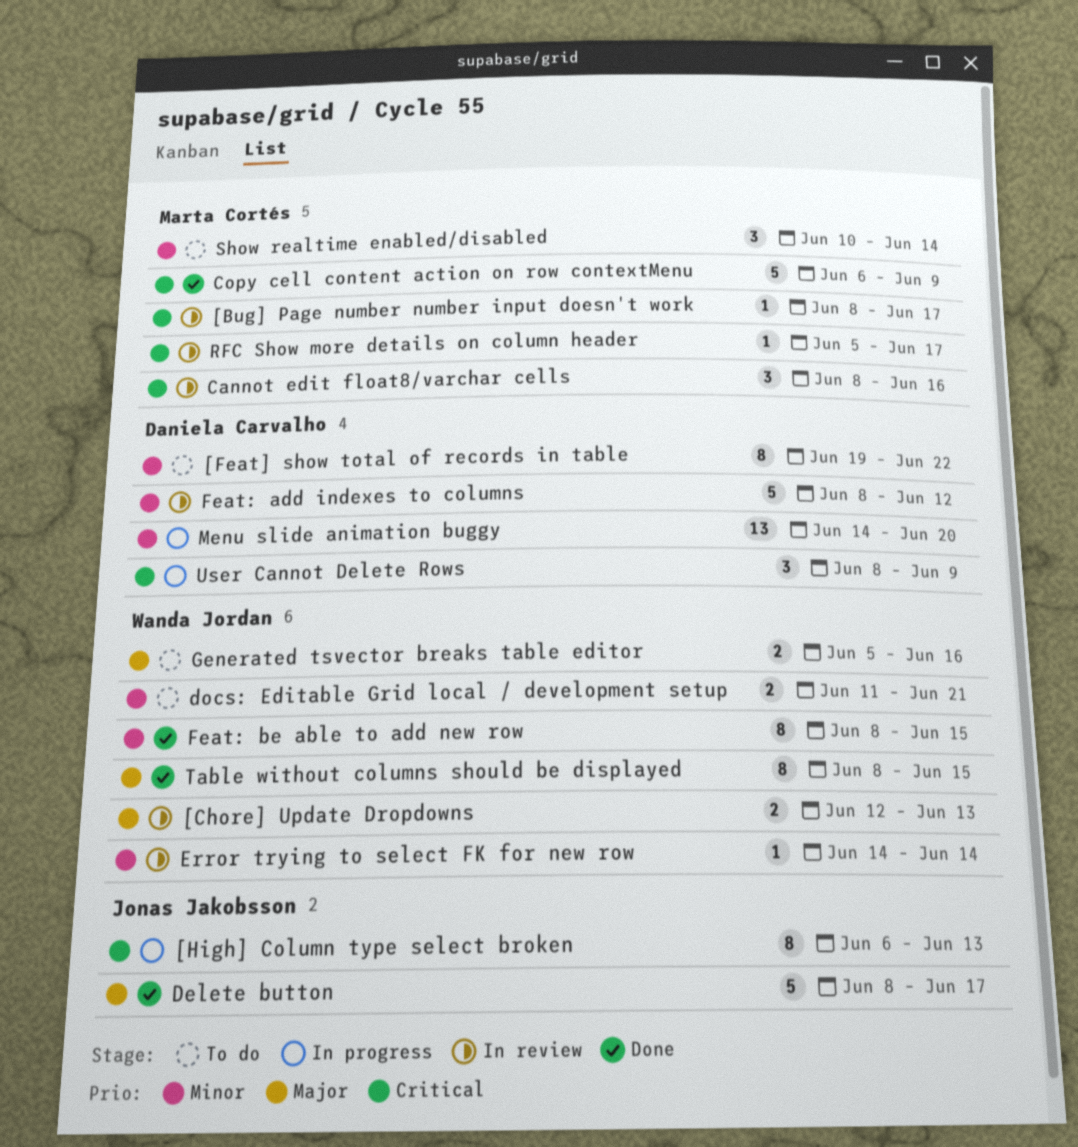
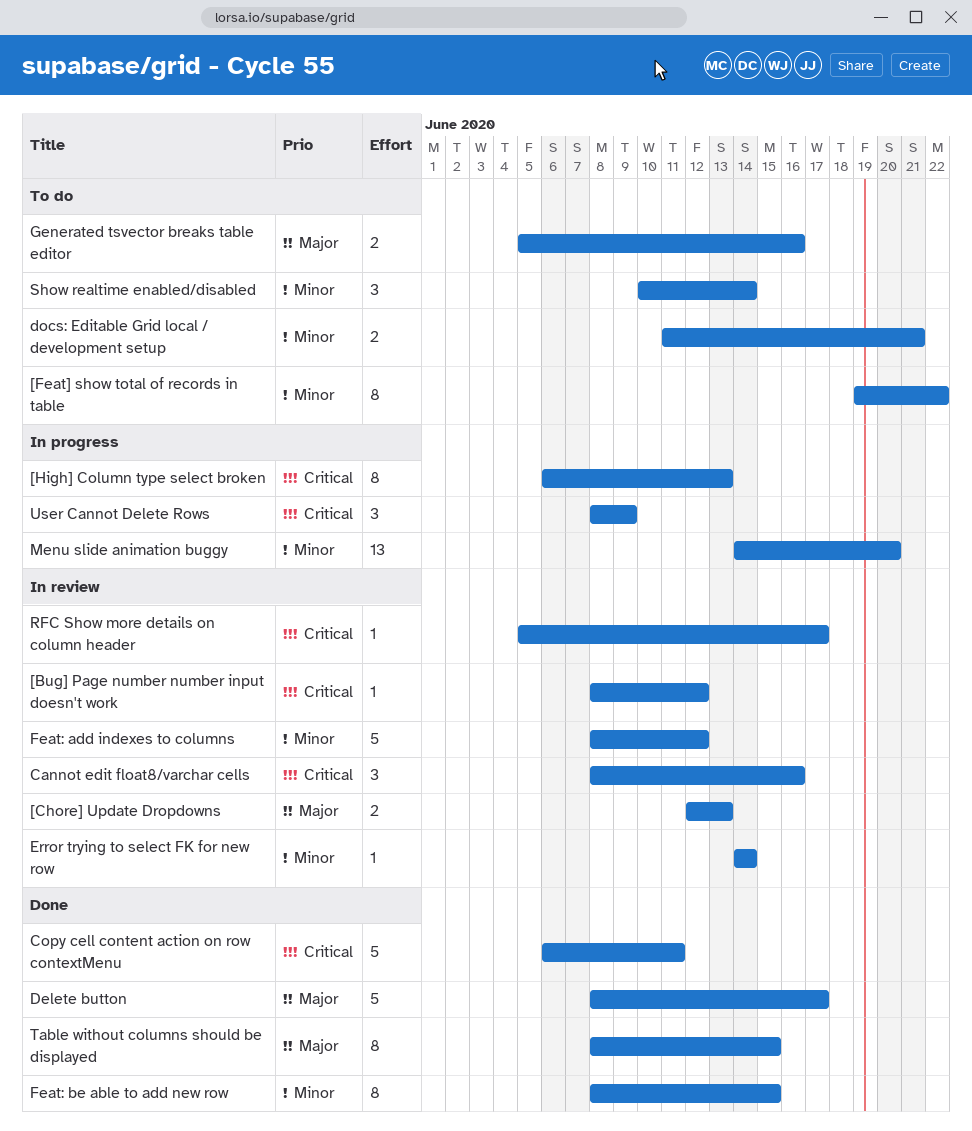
[Bug] Page number number input doesn't work, due: Jun 17 -> Jun 12
Copy cell content action on row contextMenu, due: Jun 9 -> Jun 11

